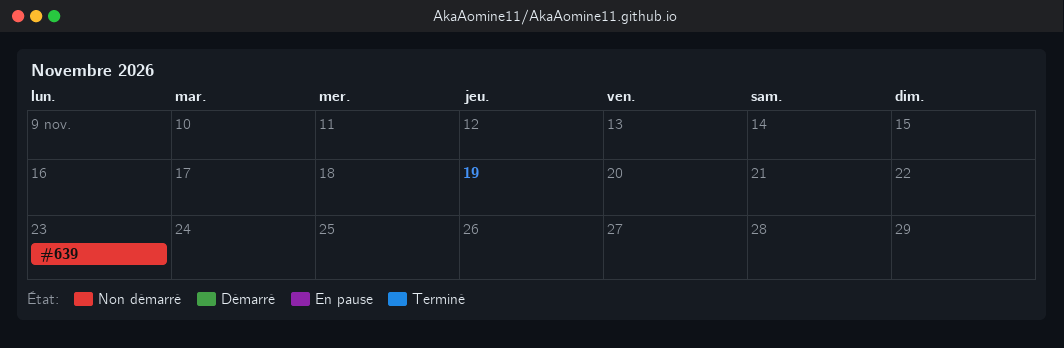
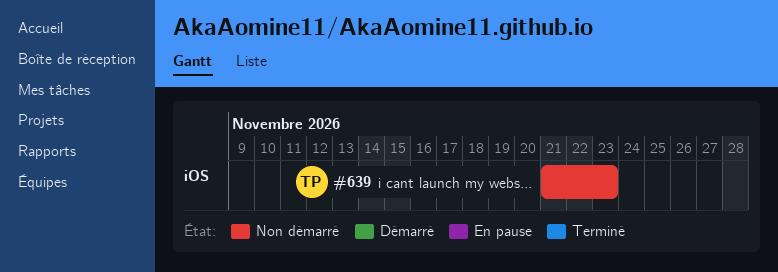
#639, start: Nov 23 -> Nov 21

